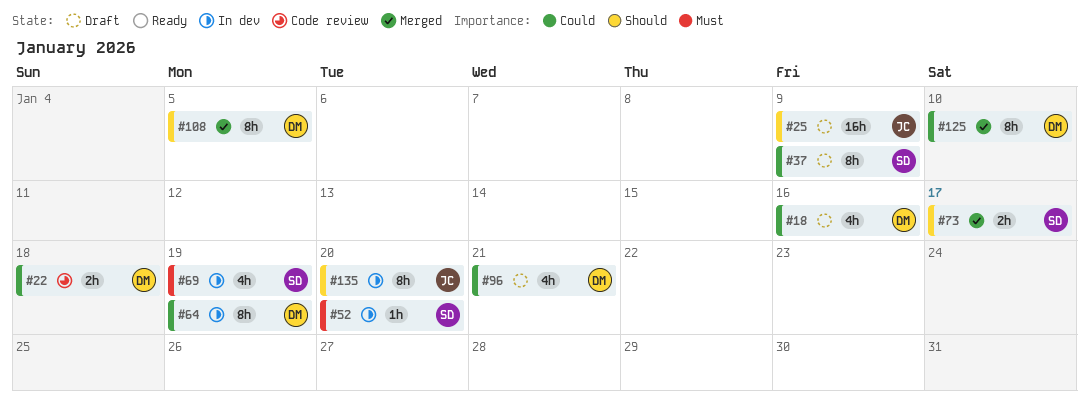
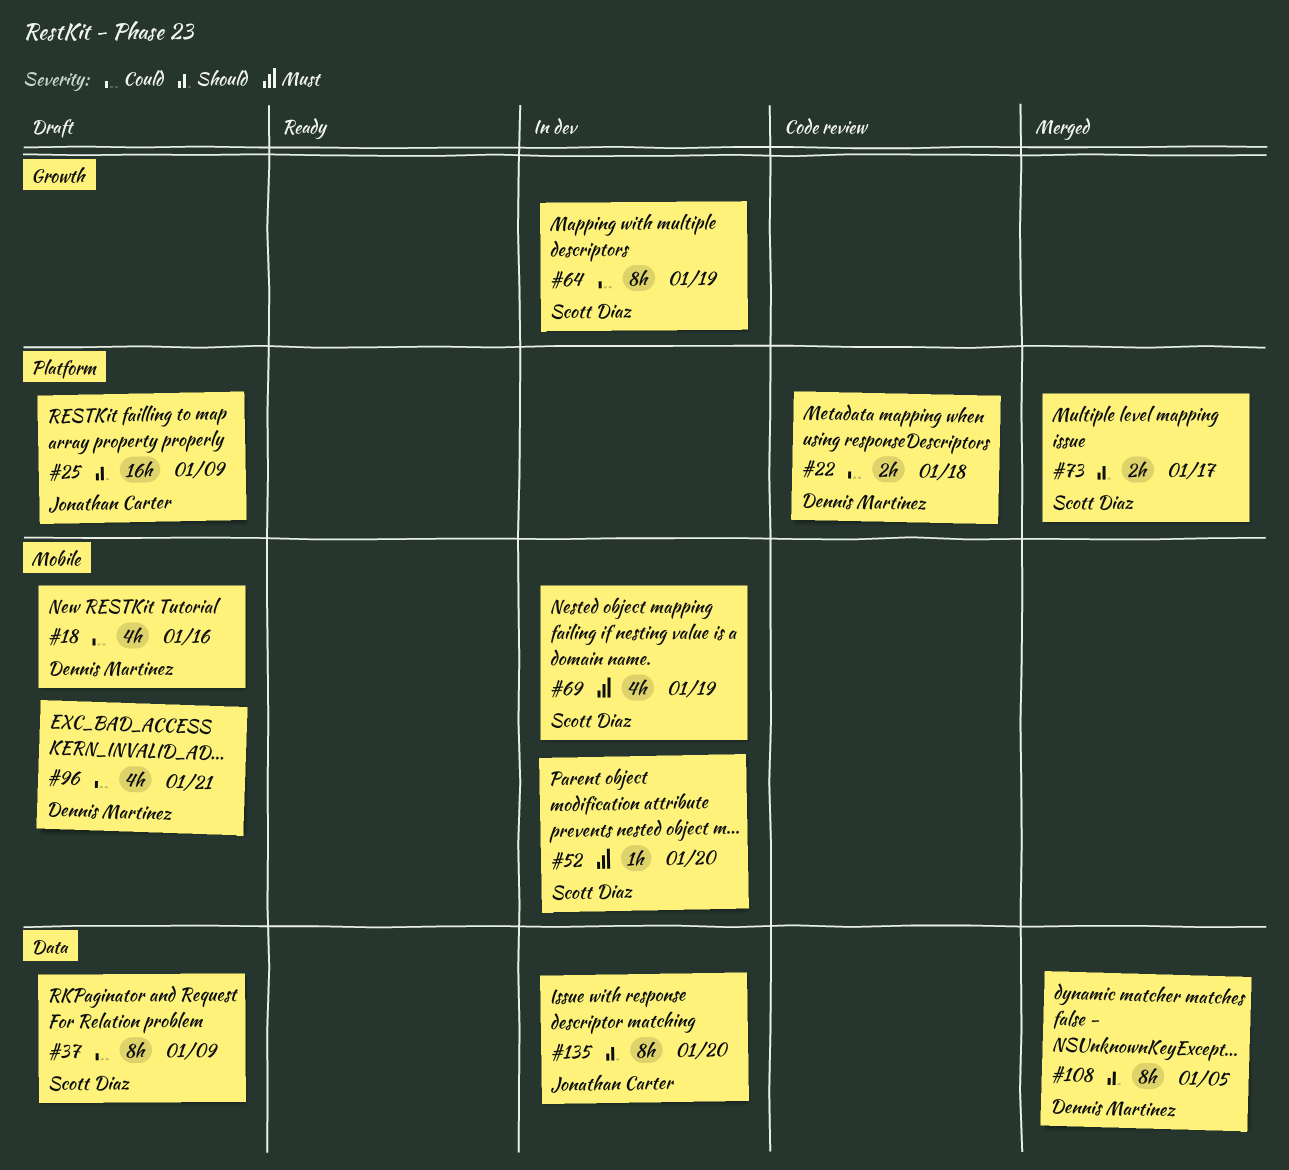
#64, owner: Dennis Martinez -> Scott Diaz
#125: present -> none

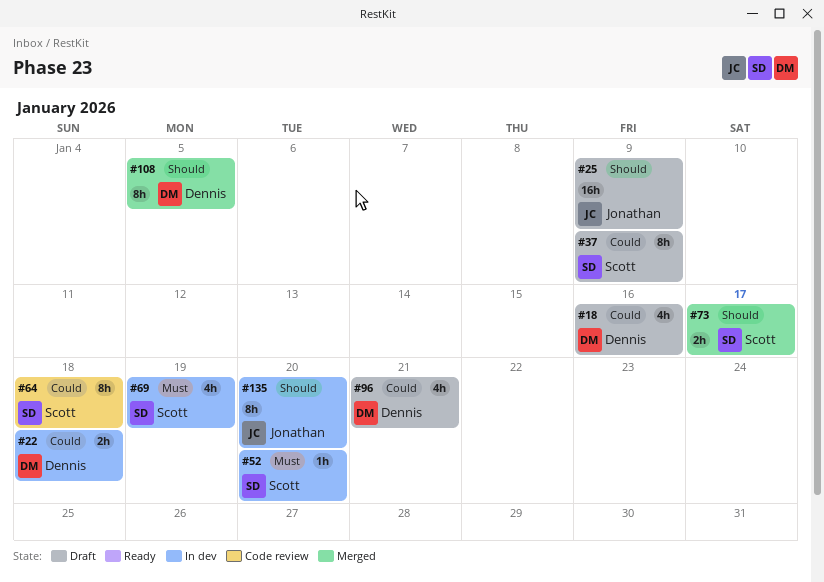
#22, status: Code review -> In dev
#64, status: In dev -> Code review
#64, due: Jan 19 -> Jan 18

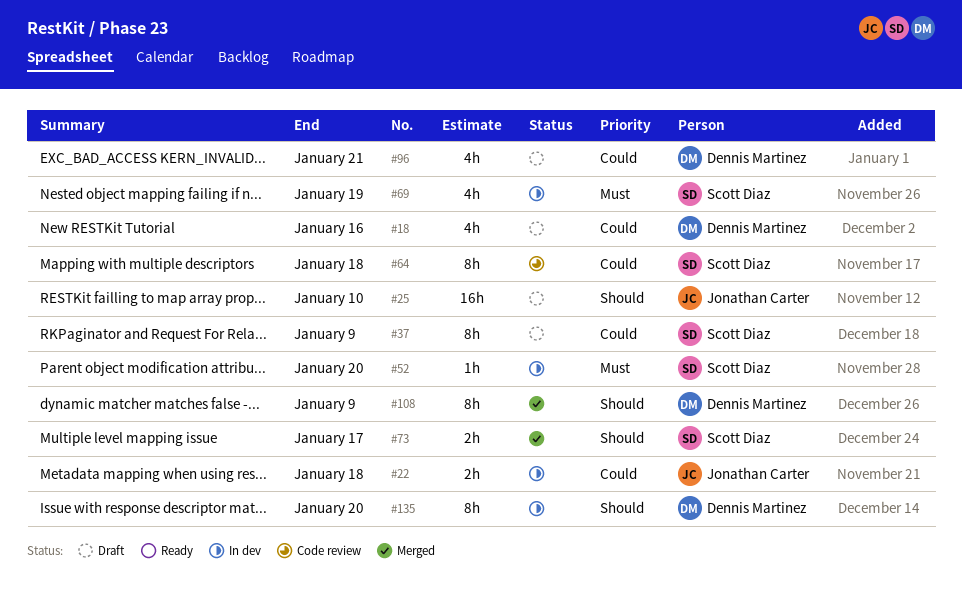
#22, owner: Dennis Martinez -> Jonathan Carter
#25, due: Jan 9 -> Jan 10
#108, due: Jan 5 -> Jan 9
#135, owner: Jonathan Carter -> Dennis Martinez

